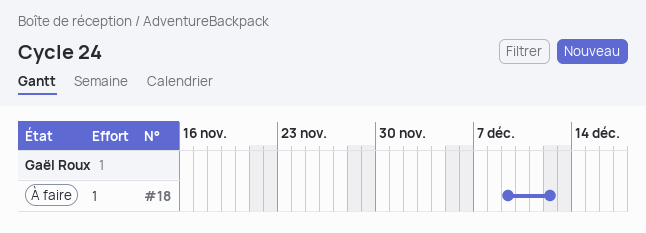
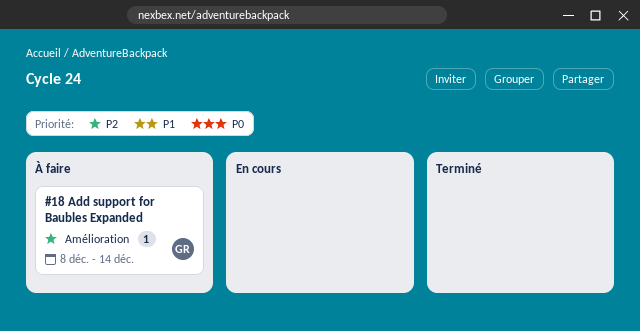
#18, start: Dec 9 -> Dec 8
#18, due: Dec 12 -> Dec 14

